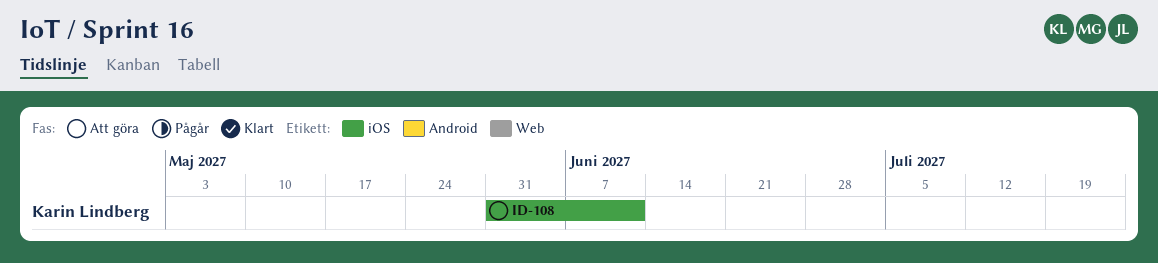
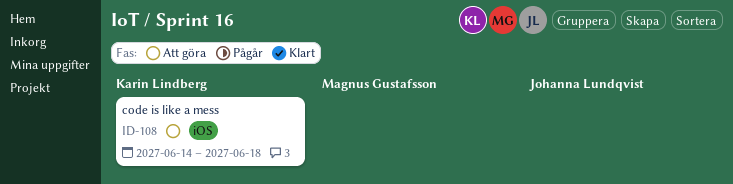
ID-108, start: May 31 -> Jun 14
ID-108, due: Jun 11 -> Jun 18

